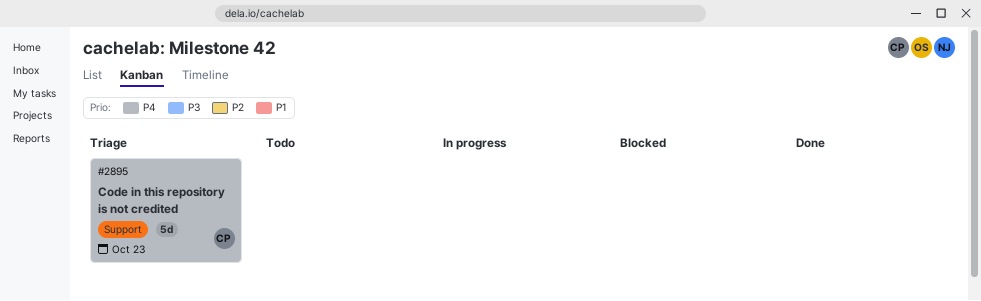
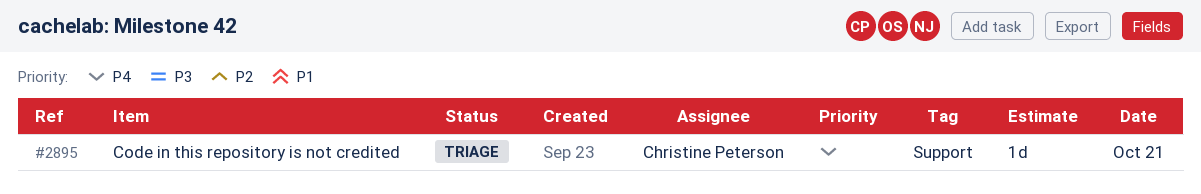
#2895, estimate: 5d -> 1d
#2895, day: Oct 23 -> Oct 21

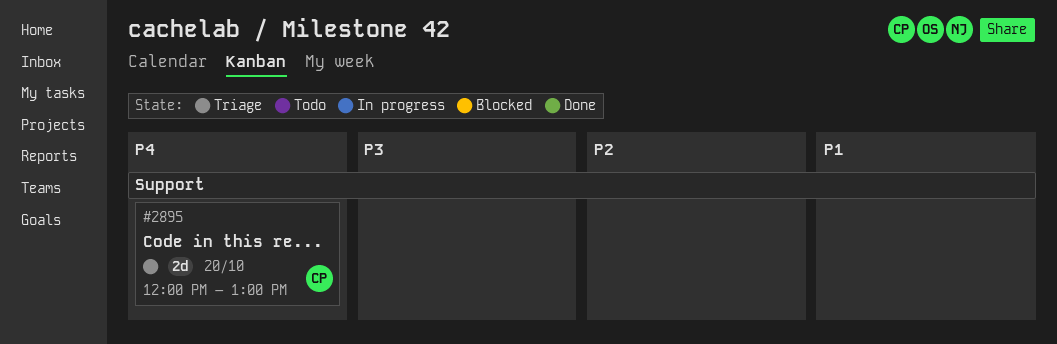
#2895, estimate: 1d -> 2d
#2895, day: Oct 21 -> Oct 20

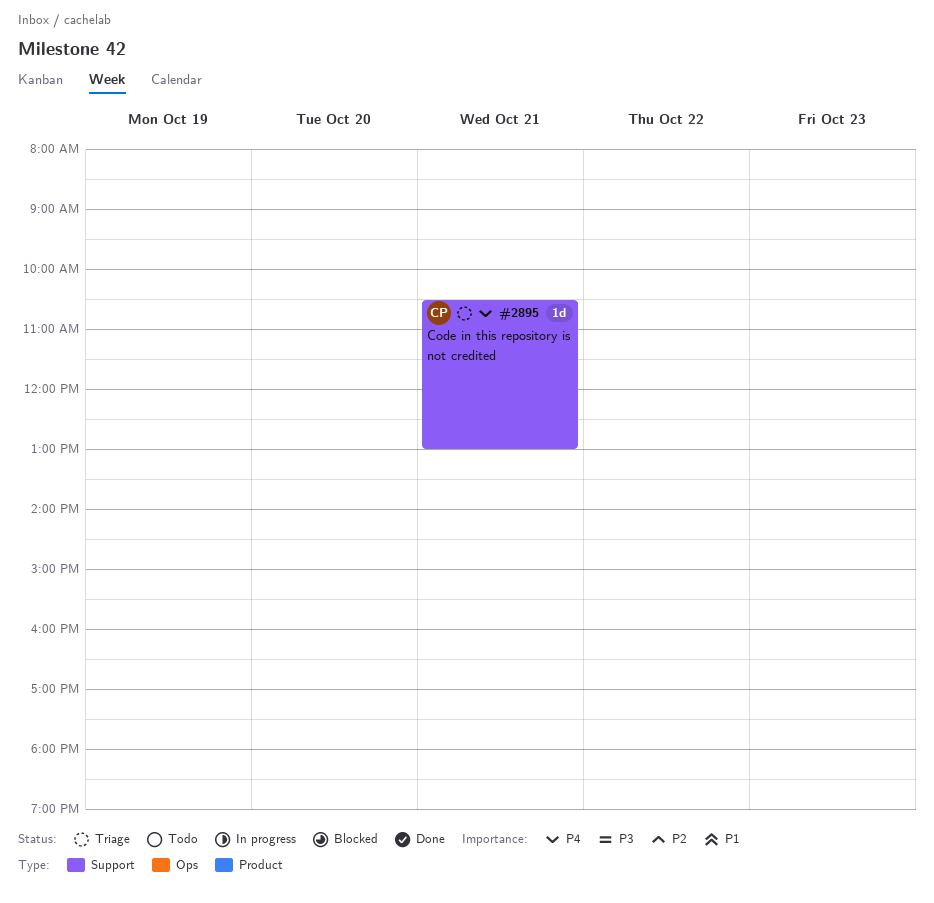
#2895, estimate: 2d -> 1d
#2895, day: Oct 20 -> Oct 21
#2895, begins: 12:00 -> 10:30

